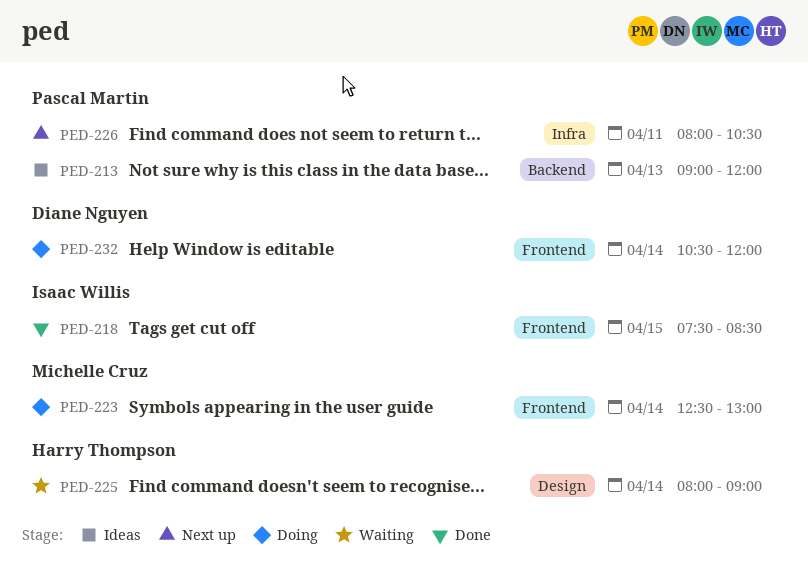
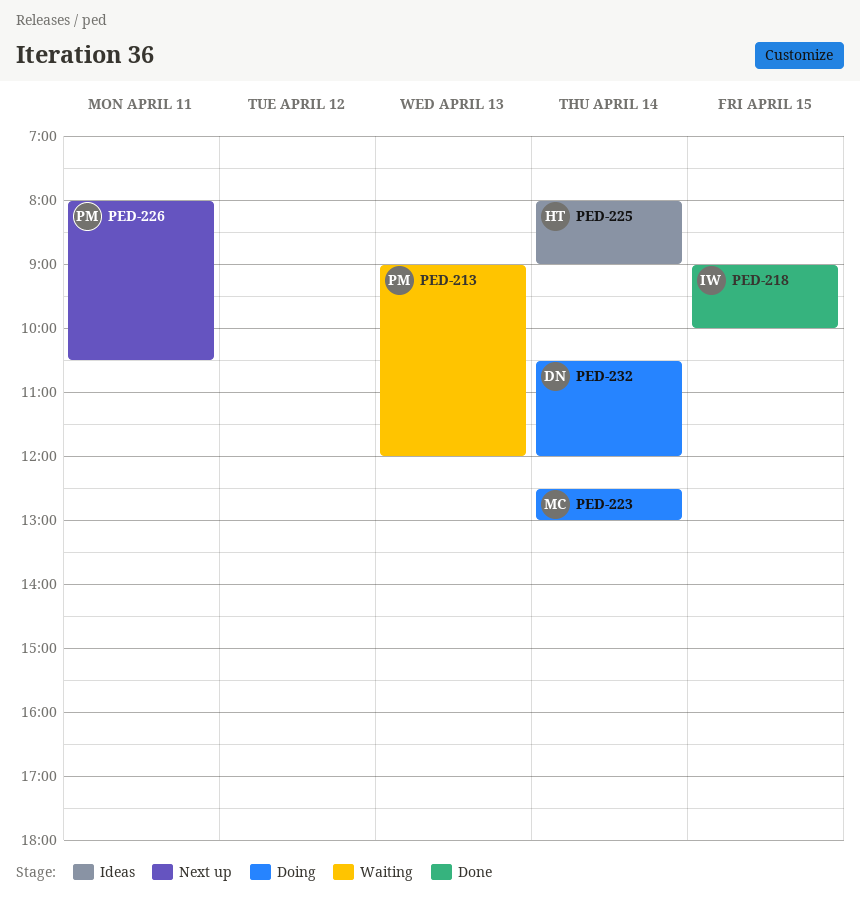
PED-213, status: Ideas -> Waiting
PED-218, begins: 07:30 -> 09:00
PED-218, ends: 08:30 -> 10:00
PED-225, status: Waiting -> Ideas

